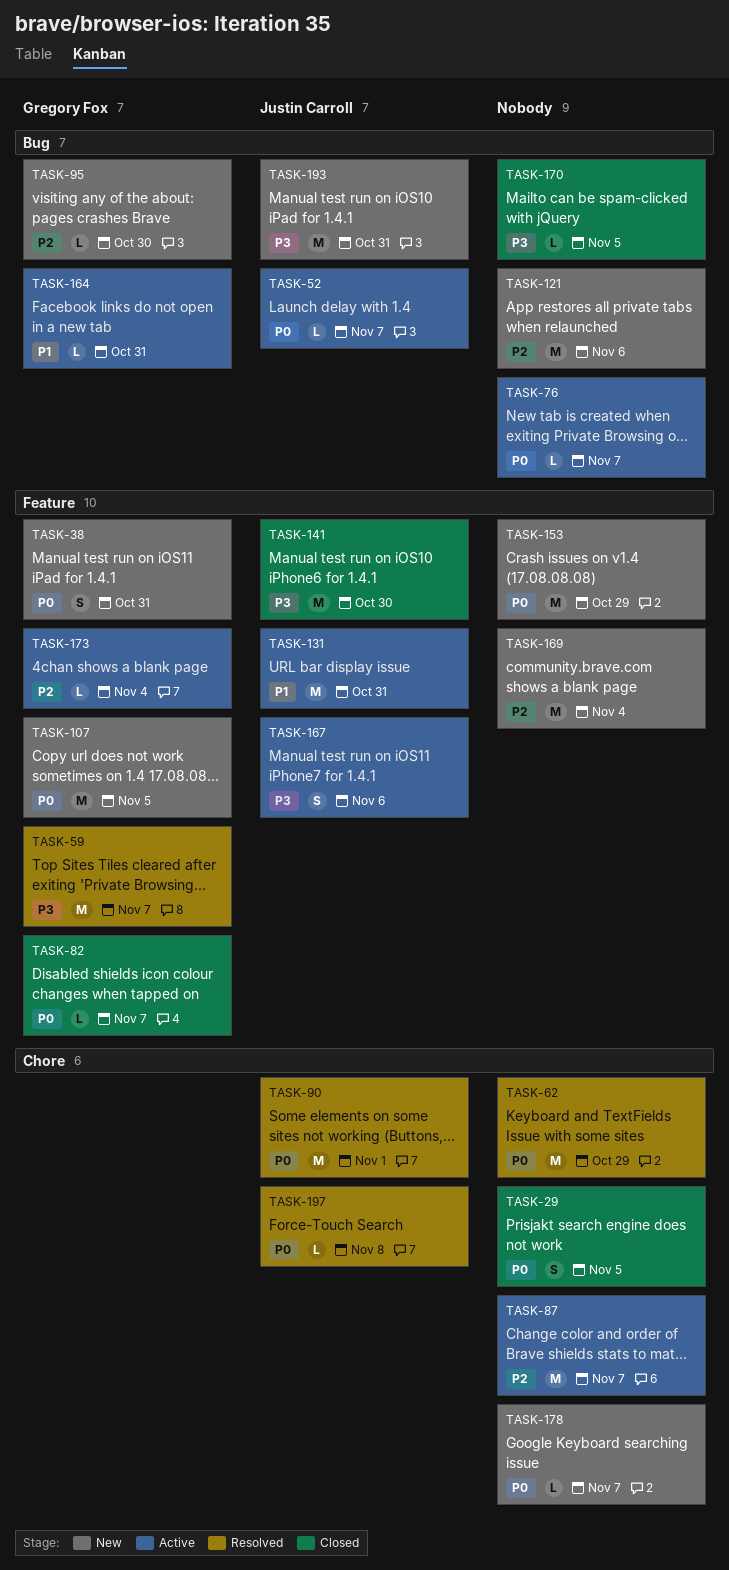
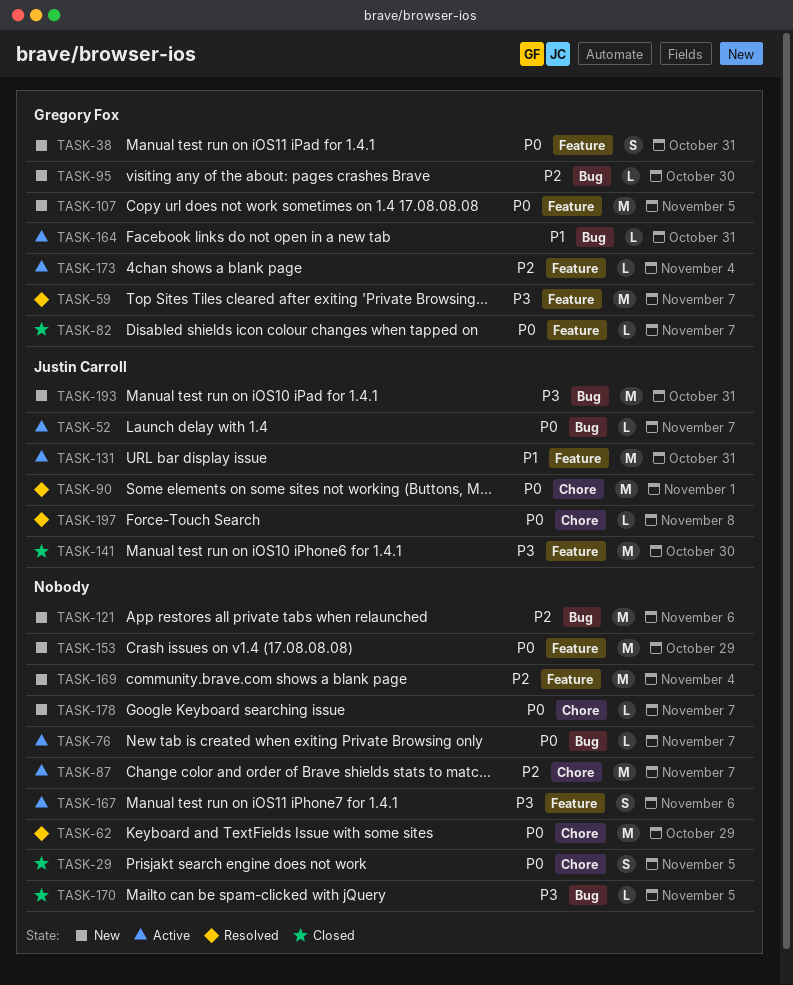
TASK-167, owner: Justin Carroll -> none

